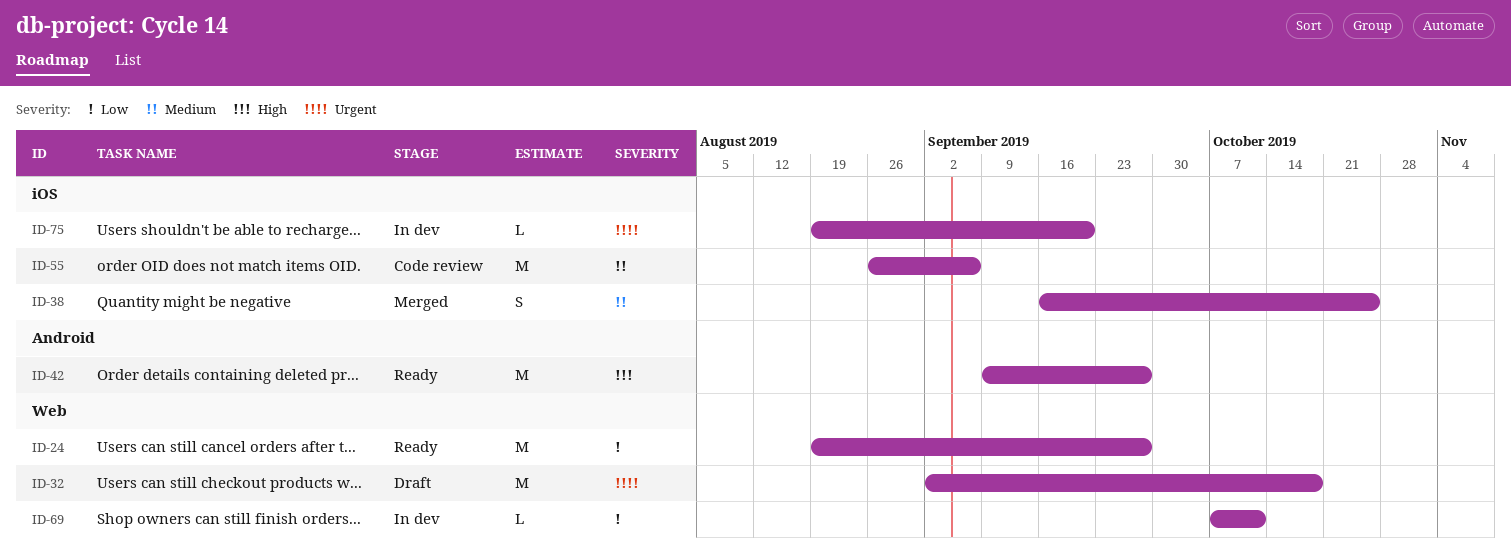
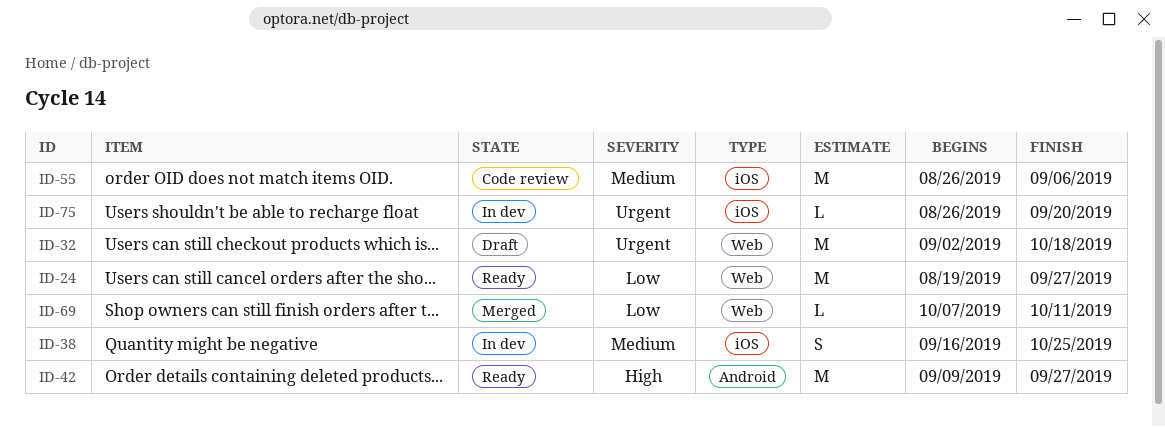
ID-38, status: Merged -> In dev
ID-69, status: In dev -> Merged
ID-75, start: Aug 19 -> Aug 26

